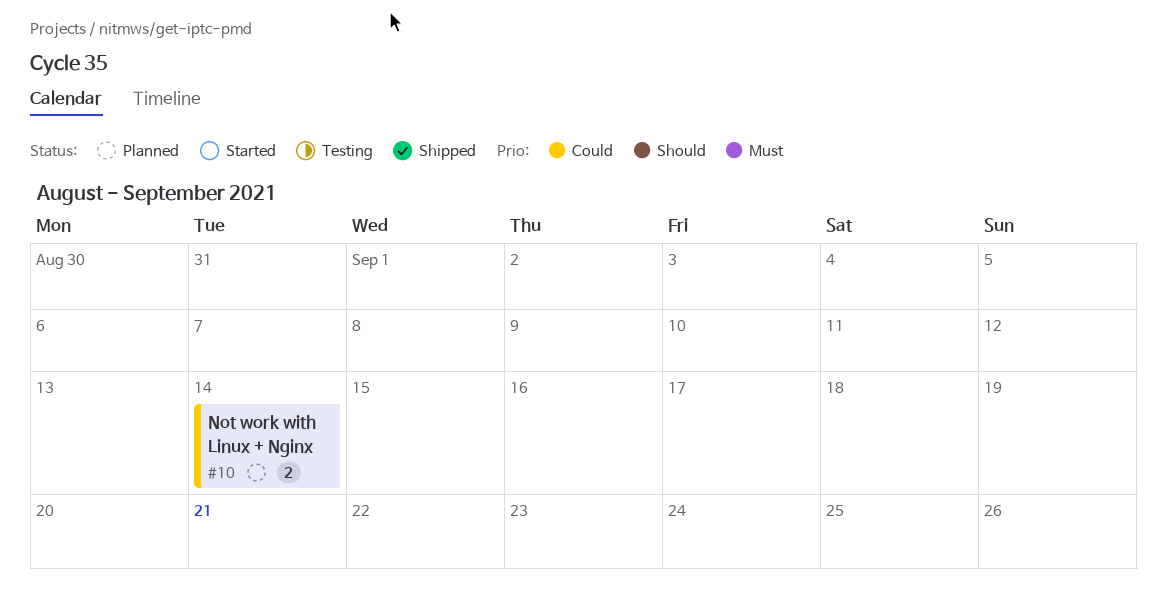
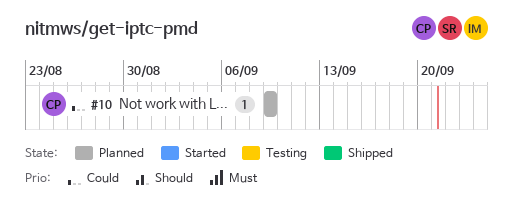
#10, estimate: 2 -> 1
#10, due: Sep 14 -> Sep 9

